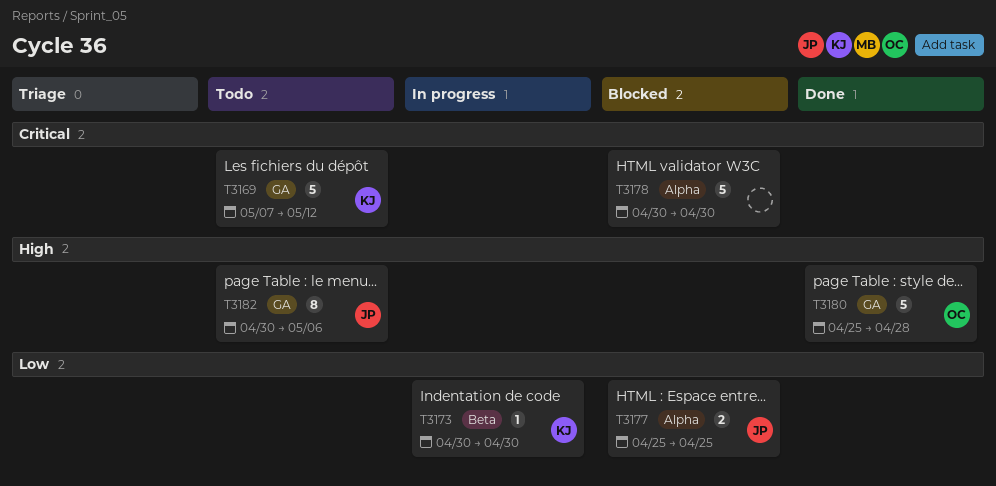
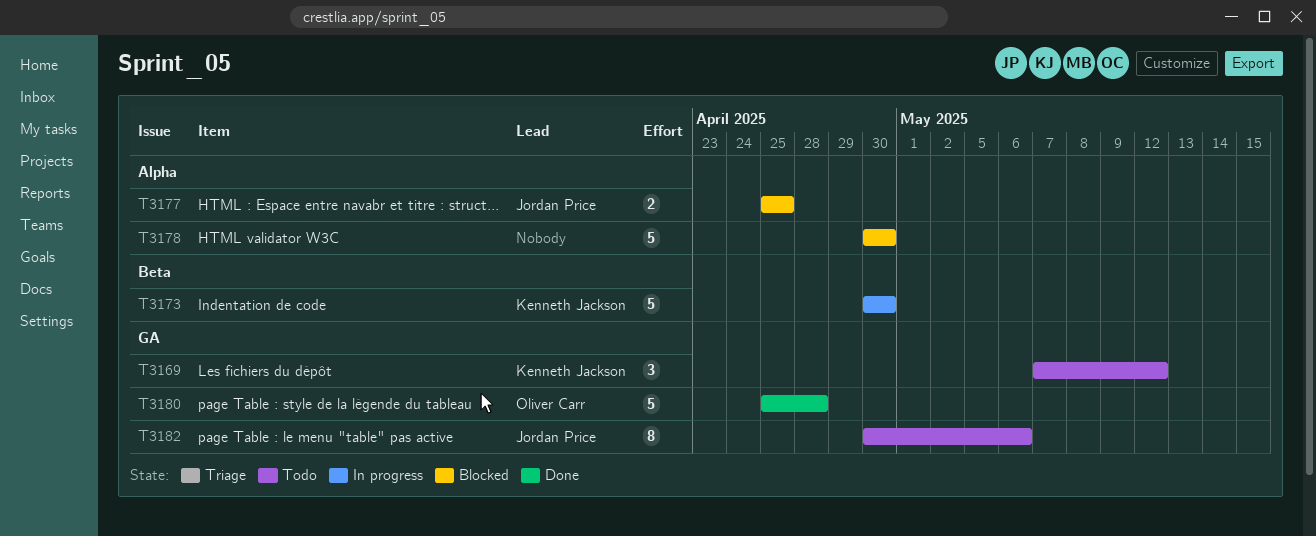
T3169, estimate: 5 -> 3
T3173, estimate: 1 -> 5

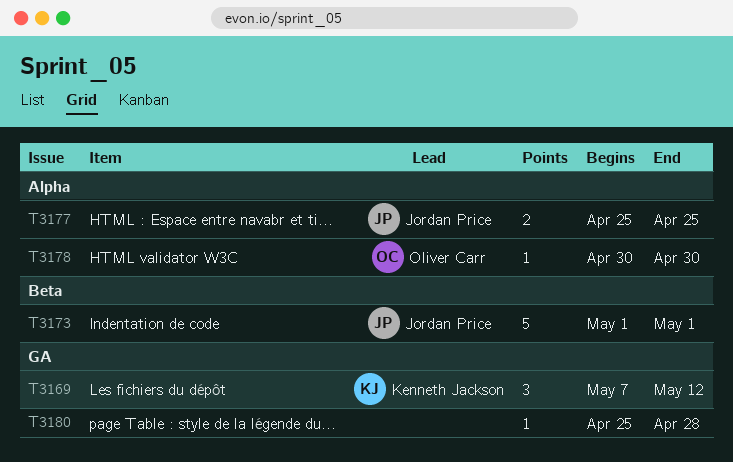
T3173, owner: Kenneth Jackson -> Jordan Price
T3173, start: Apr 30 -> May 1
T3173, due: Apr 30 -> May 1
T3178, owner: none -> Oliver Carr
T3178, estimate: 5 -> 1
T3180, owner: Oliver Carr -> none
T3180, estimate: 5 -> 1
T3182: present -> none

